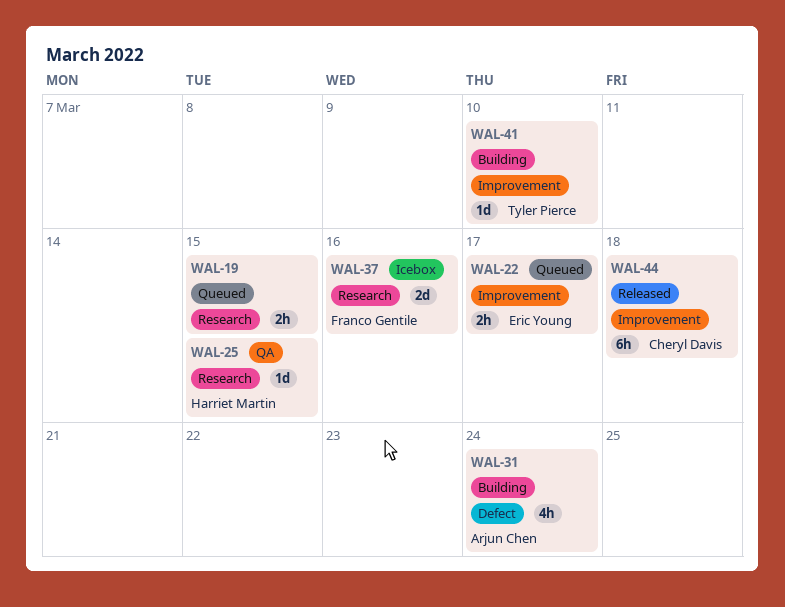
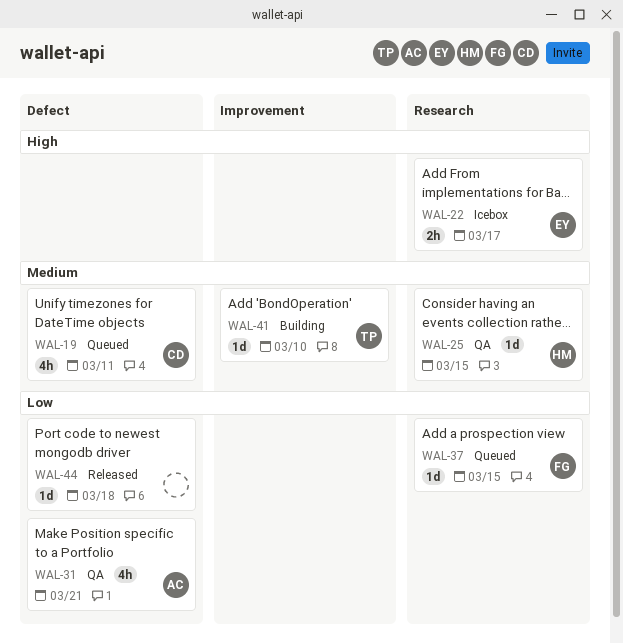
WAL-19, owner: none -> Cheryl Davis
WAL-19, label: Research -> Defect
WAL-19, estimate: 2h -> 4h
WAL-19, due: Mar 15 -> Mar 11
WAL-22, status: Queued -> Icebox
WAL-22, label: Improvement -> Research
WAL-31, status: Building -> QA
WAL-31, due: Mar 24 -> Mar 21
WAL-37, status: Icebox -> Queued
WAL-37, estimate: 2d -> 1d
WAL-37, due: Mar 16 -> Mar 15
WAL-44, owner: Cheryl Davis -> none
WAL-44, label: Improvement -> Defect
WAL-44, estimate: 6h -> 1d

